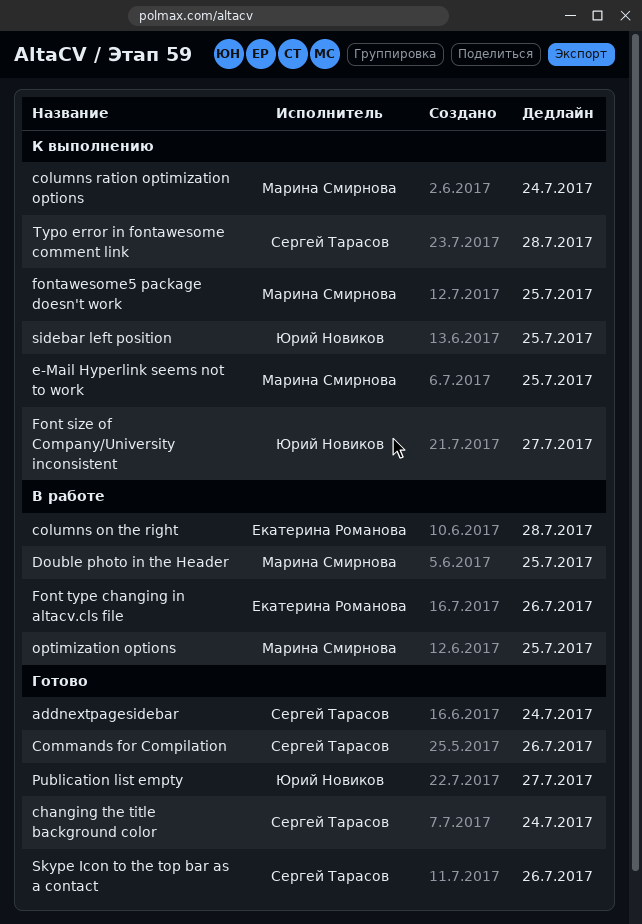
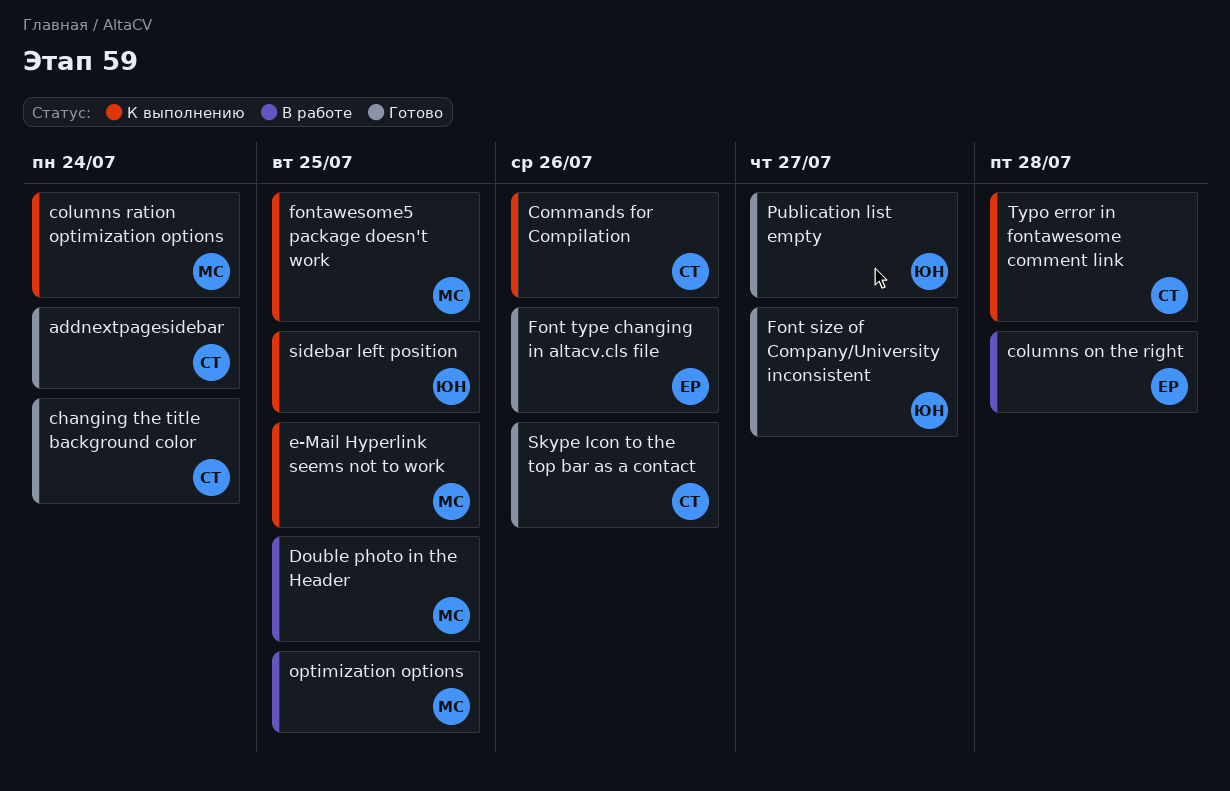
Commands for Compilation, status: Готово -> К выполнению
Font size of Company/University inconsistent, status: К выполнению -> Готово
Font type changing in altacv.cls file, status: В работе -> Готово

